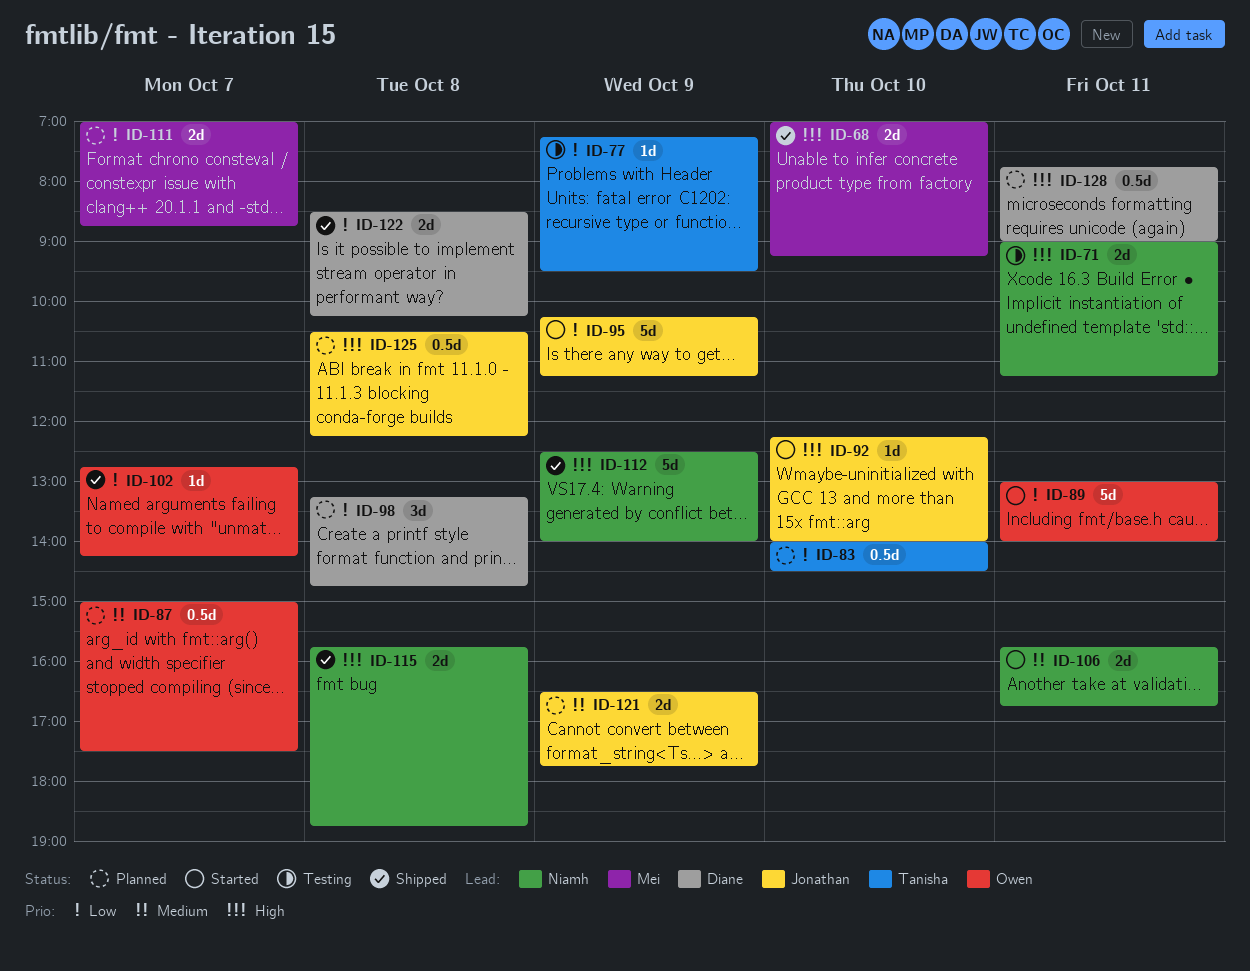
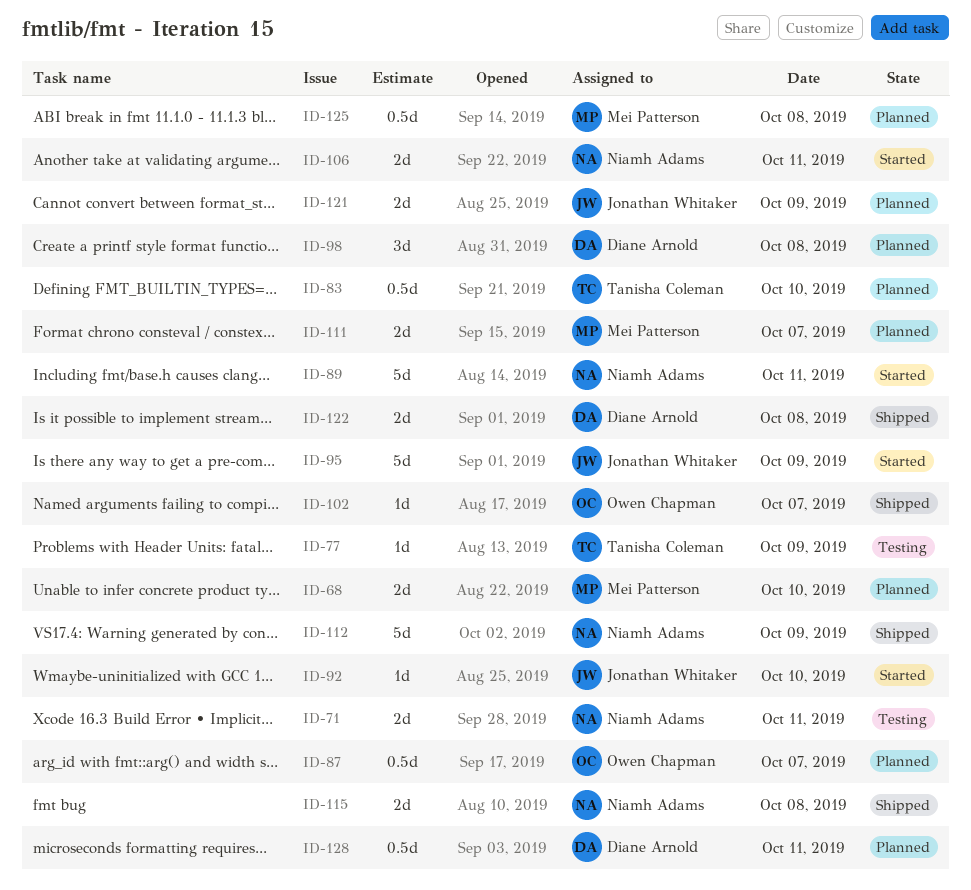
ID-68, status: Shipped -> Planned
ID-89, owner: Owen Chapman -> Niamh Adams
ID-125, owner: Jonathan Whitaker -> Mei Patterson

